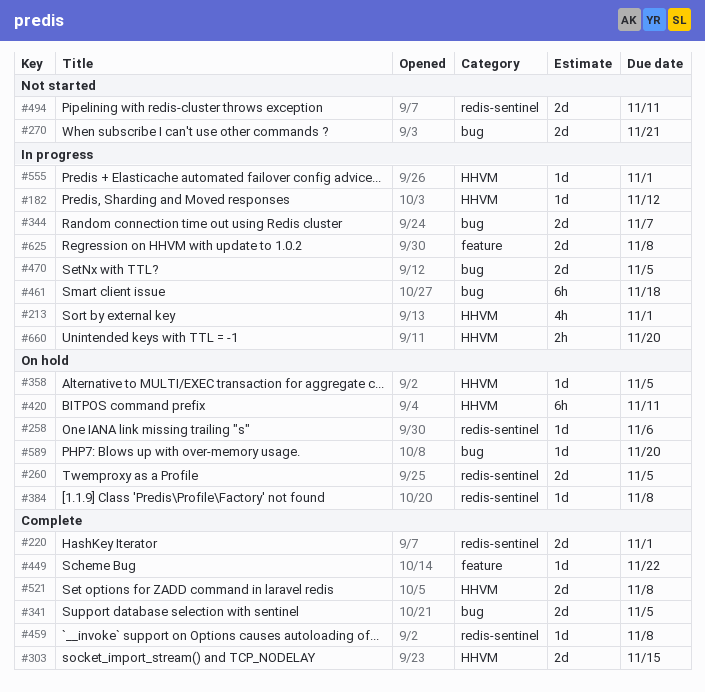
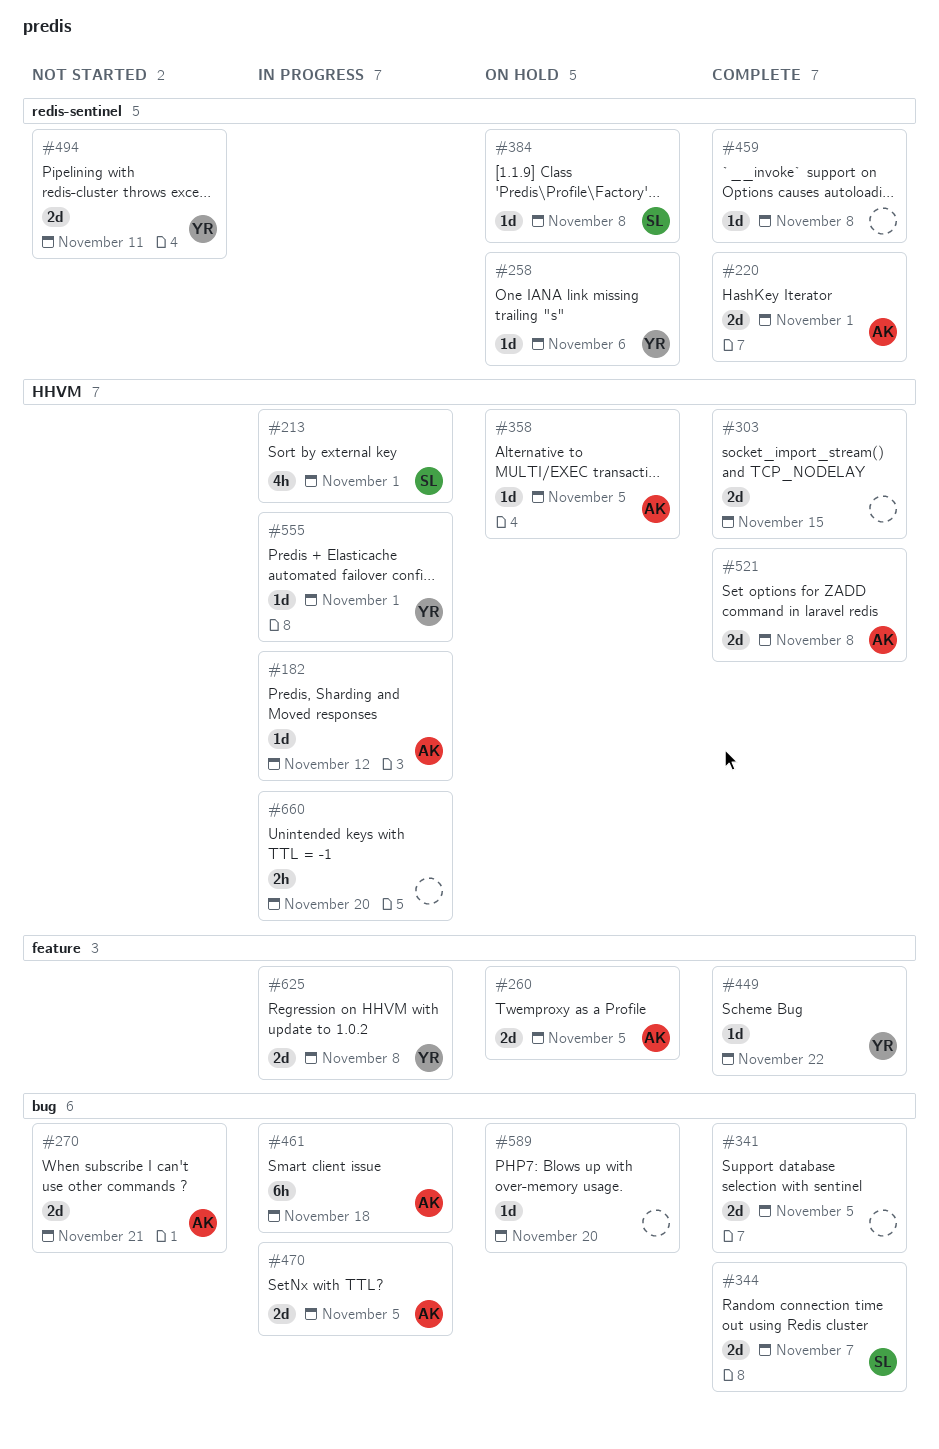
#260, label: redis-sentinel -> feature
#344, status: In progress -> Complete
#420: present -> none

